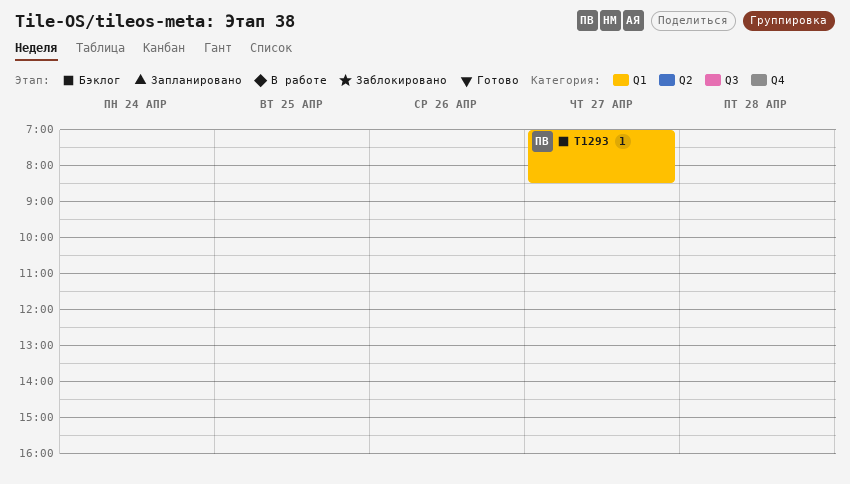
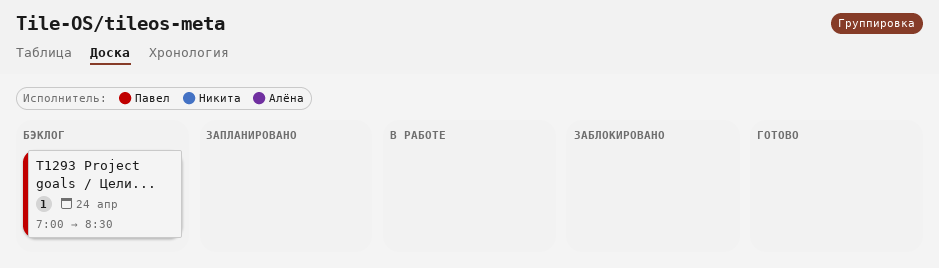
T1293, day: Apr 27 -> Apr 24

